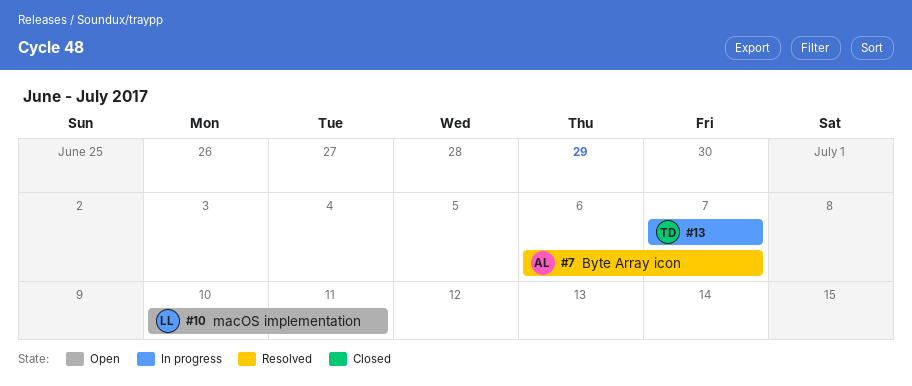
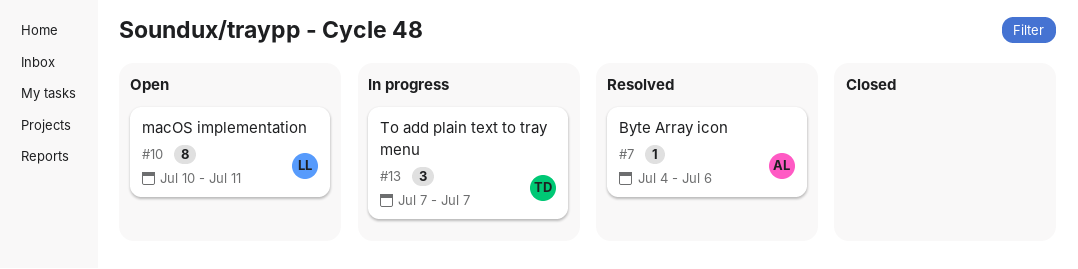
#7, start: Jul 6 -> Jul 4
#7, due: Jul 7 -> Jul 6

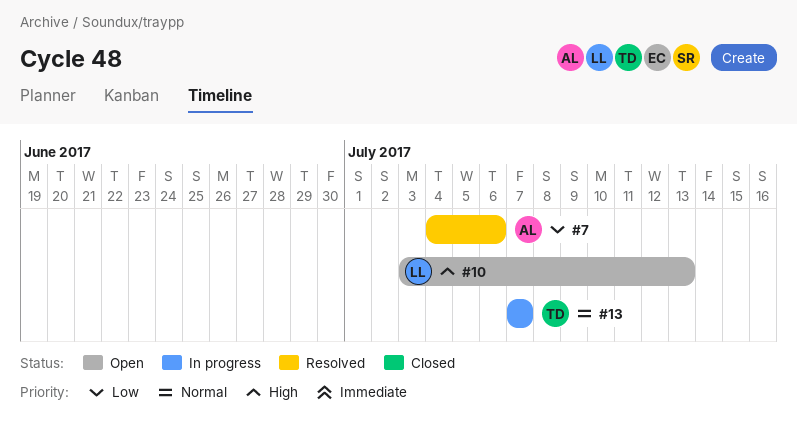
#10, start: Jul 10 -> Jul 3
#10, due: Jul 11 -> Jul 13

